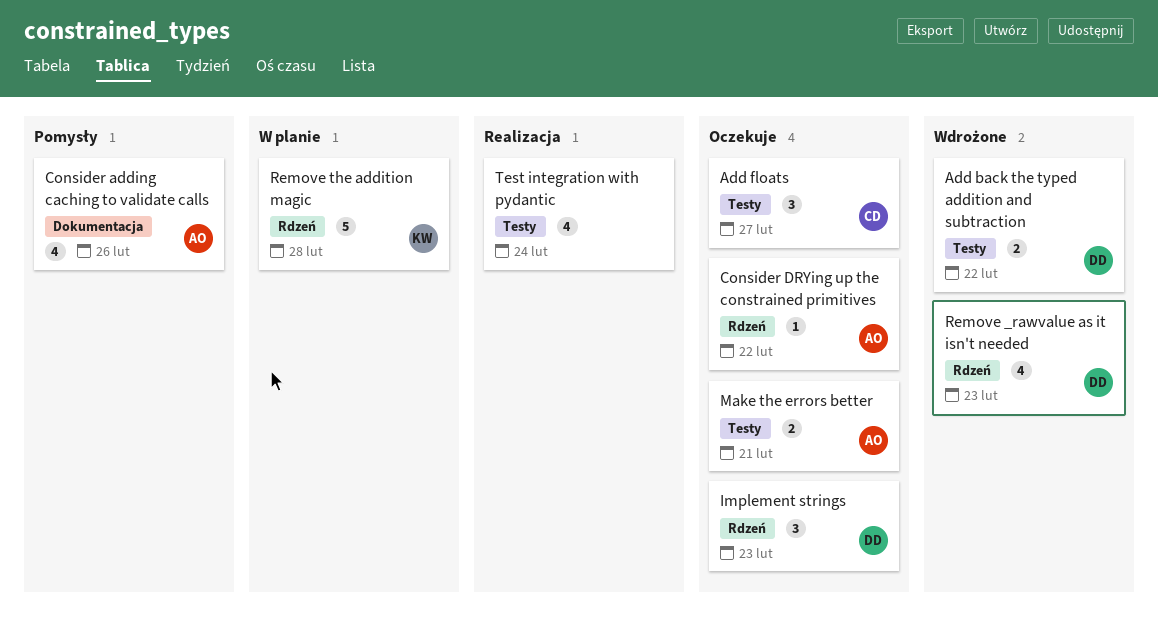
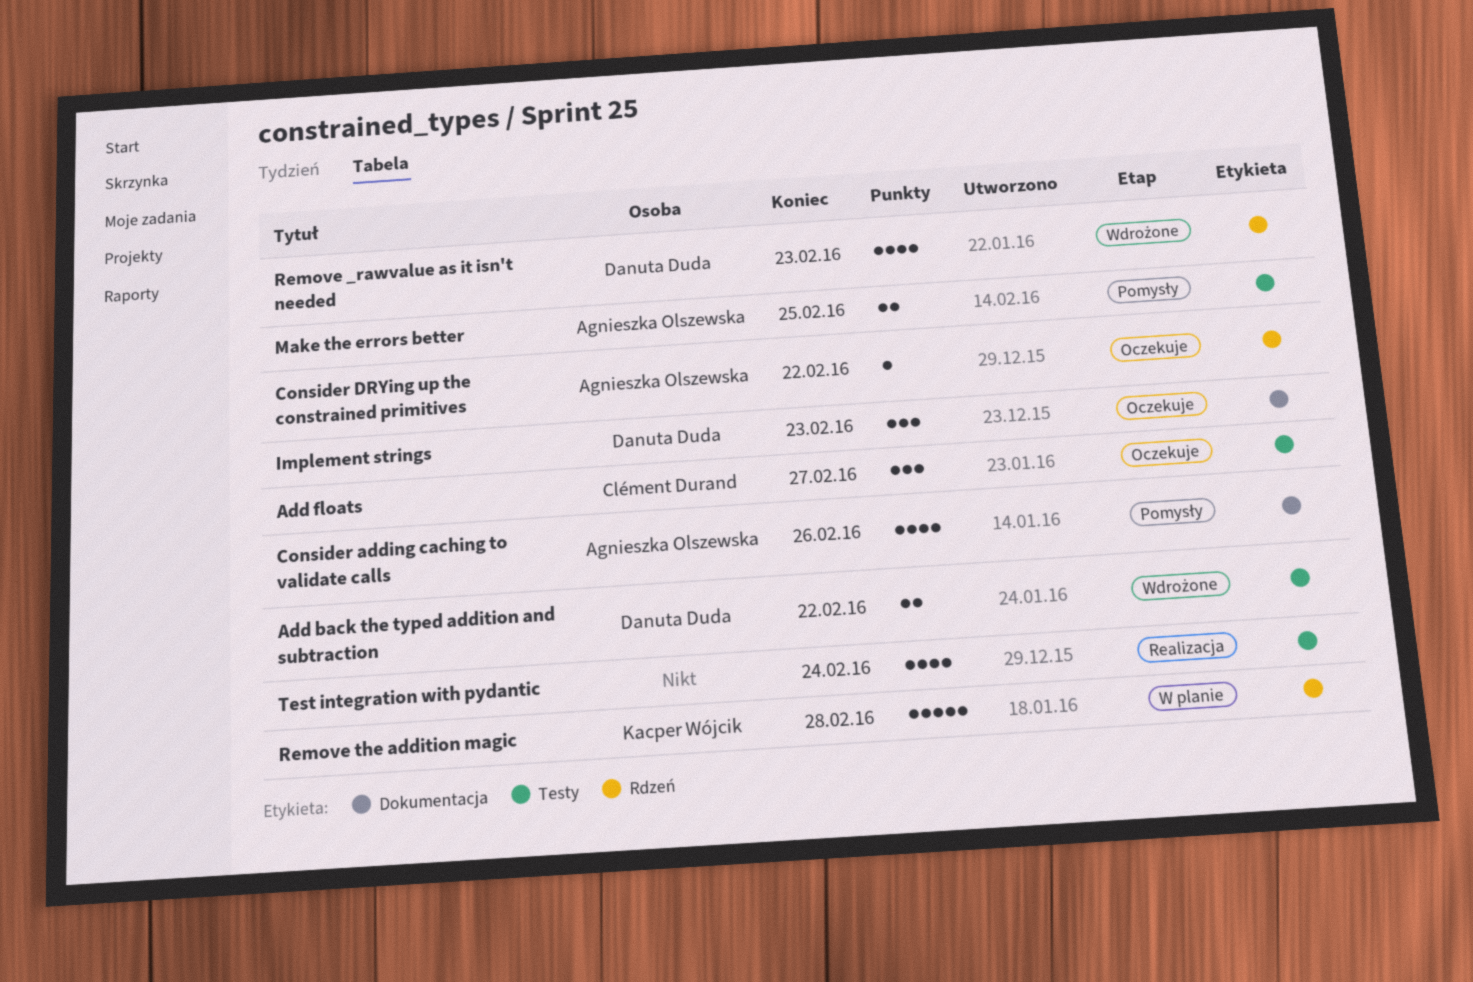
Implement strings, label: Rdzeń -> Dokumentacja
Make the errors better, status: Oczekuje -> Pomysły
Make the errors better, due: Feb 21 -> Feb 25

